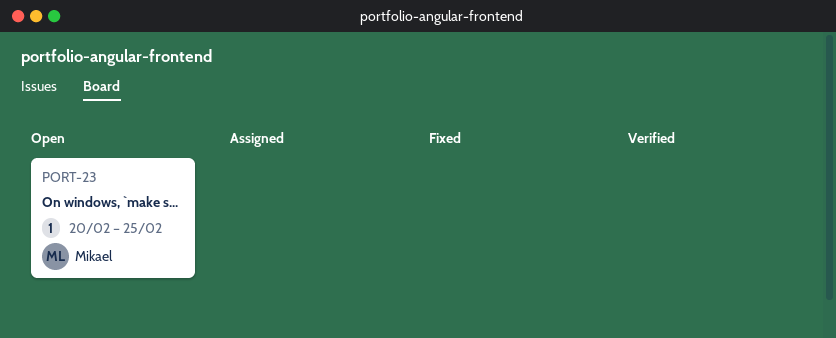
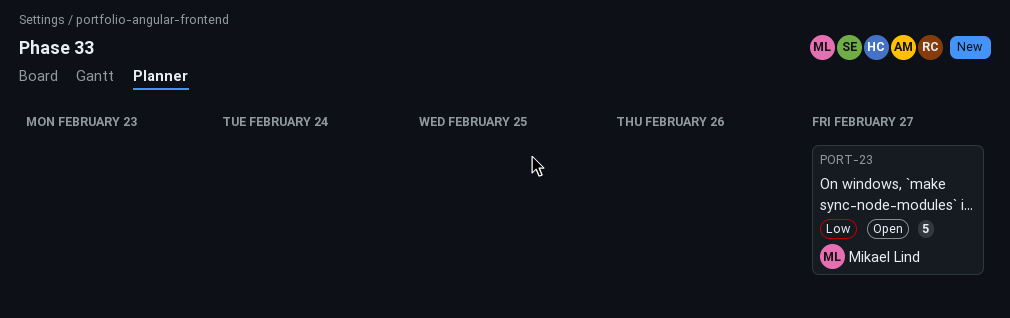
PORT-23, estimate: 1 -> 5
PORT-23, due: Feb 25 -> Feb 27

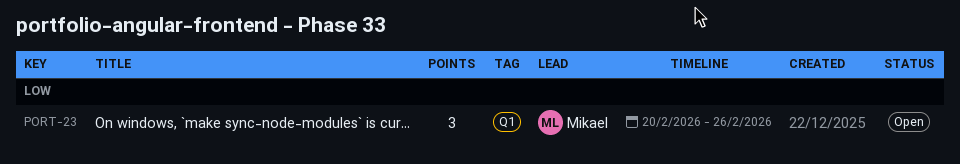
PORT-23, estimate: 5 -> 3
PORT-23, due: Feb 27 -> Feb 26

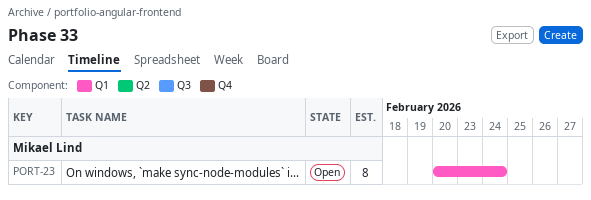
PORT-23, estimate: 3 -> 8
PORT-23, due: Feb 26 -> Feb 24

